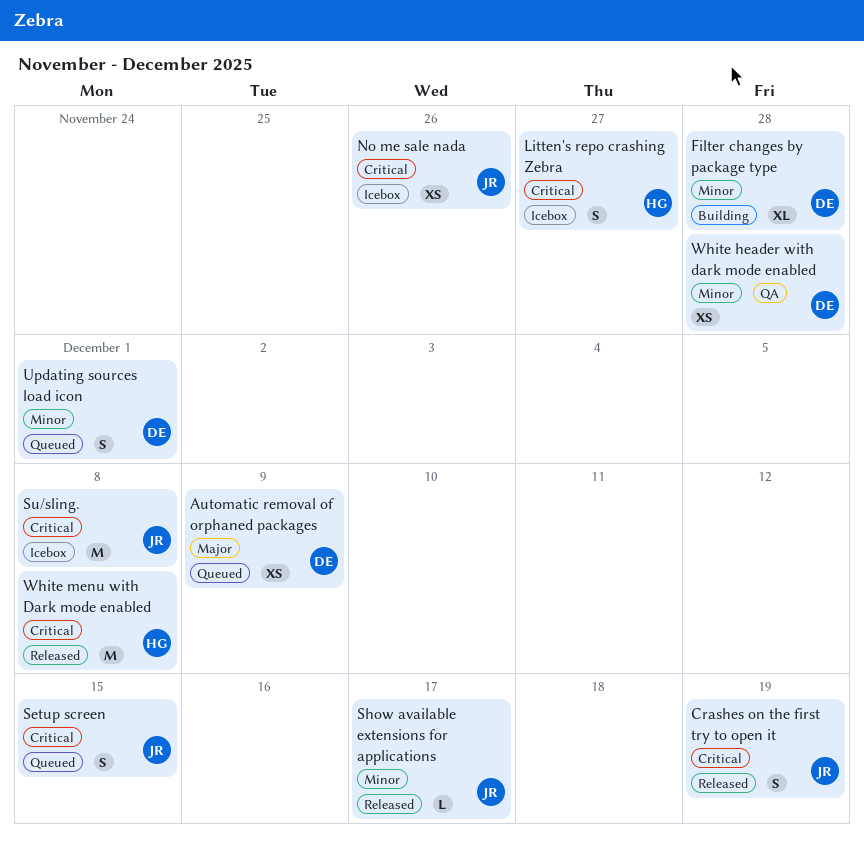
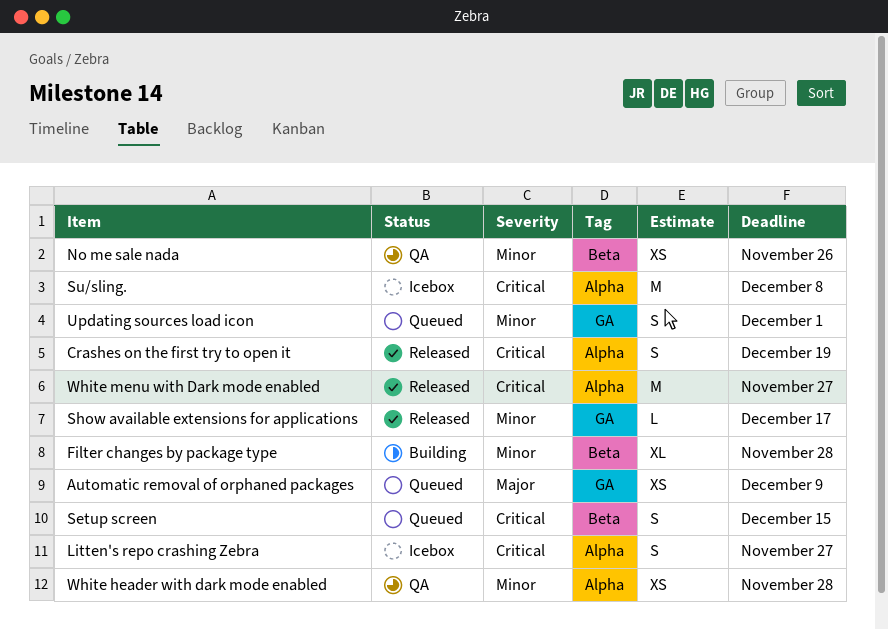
No me sale nada, status: Icebox -> QA
No me sale nada, priority: Critical -> Minor
White menu with Dark mode enabled, due: Dec 8 -> Nov 27

